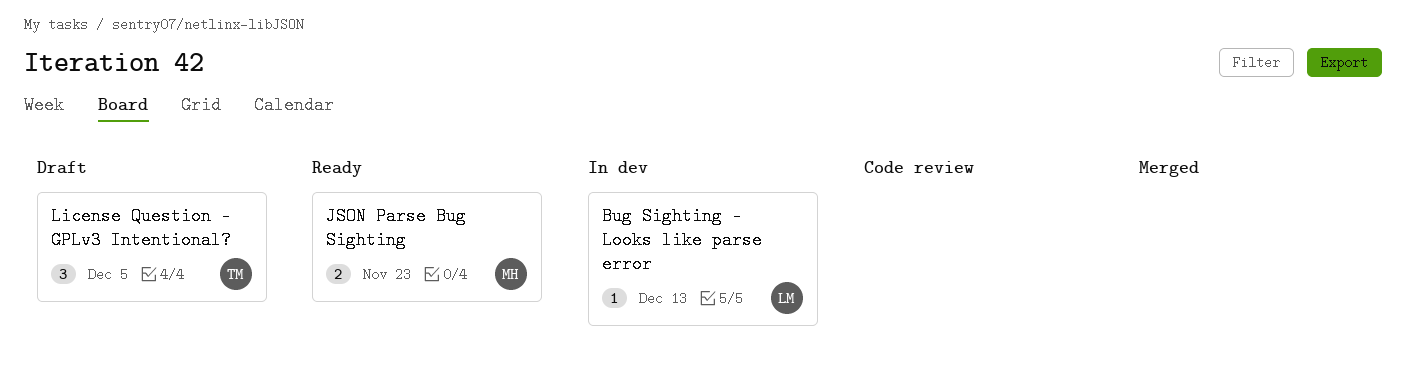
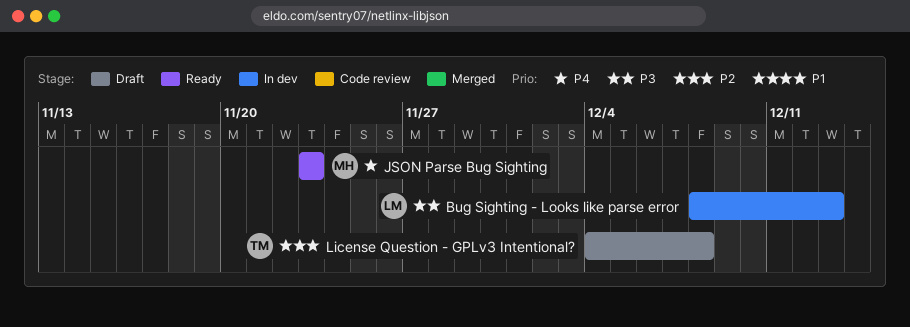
License Question - GPLv3 Intentional?, due: Dec 5 -> Dec 8

